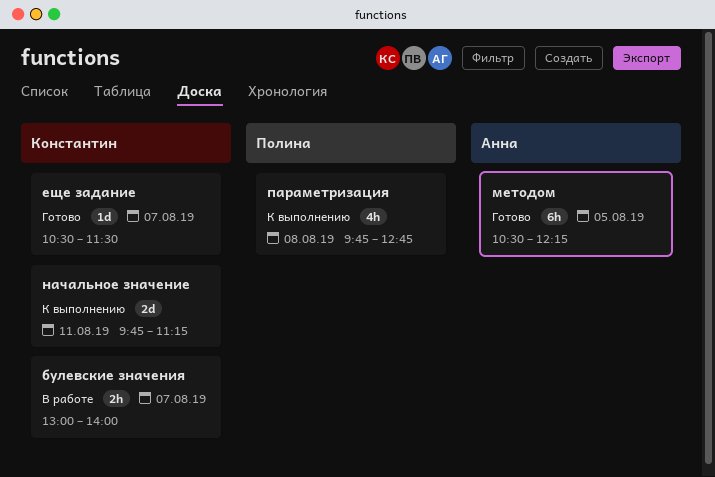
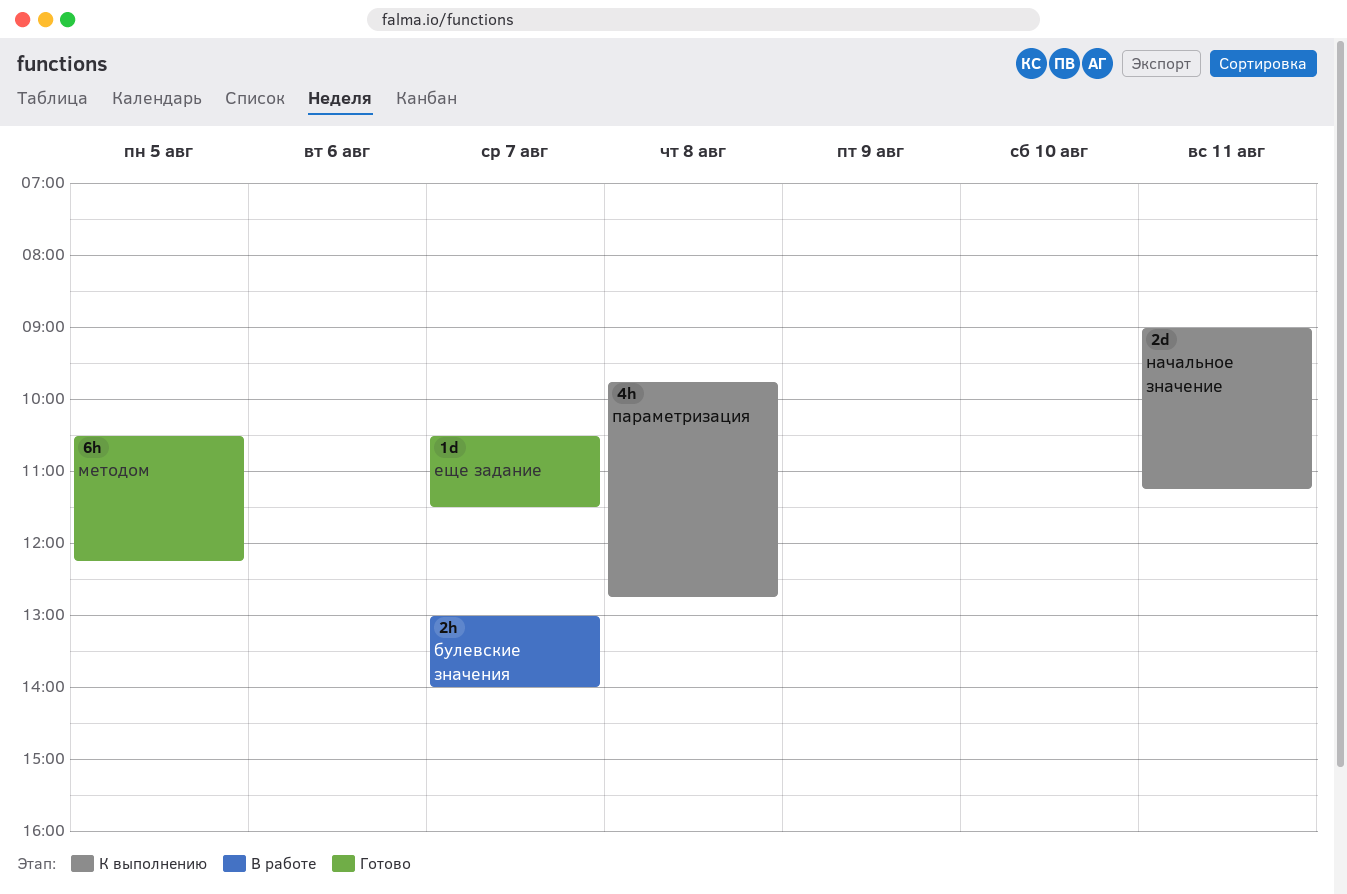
начальное значение, begins: 09:45 -> 09:00

